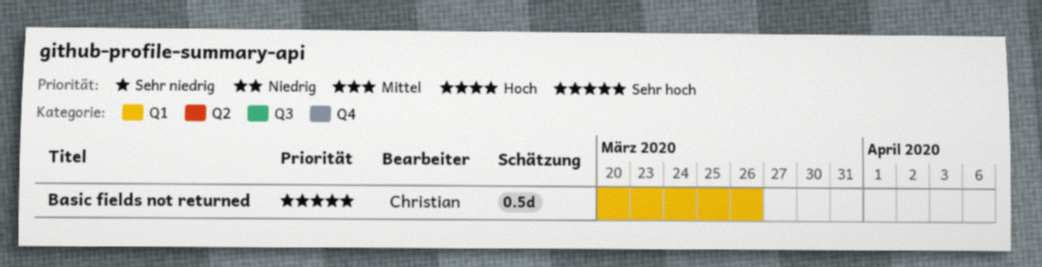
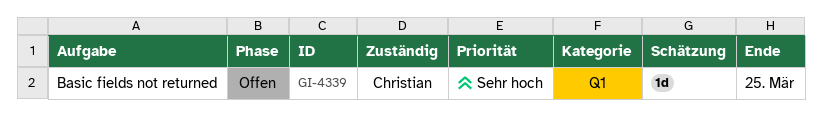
Basic fields not returned, estimate: 0.5d -> 1d
Basic fields not returned, due: Mar 26 -> Mar 25

